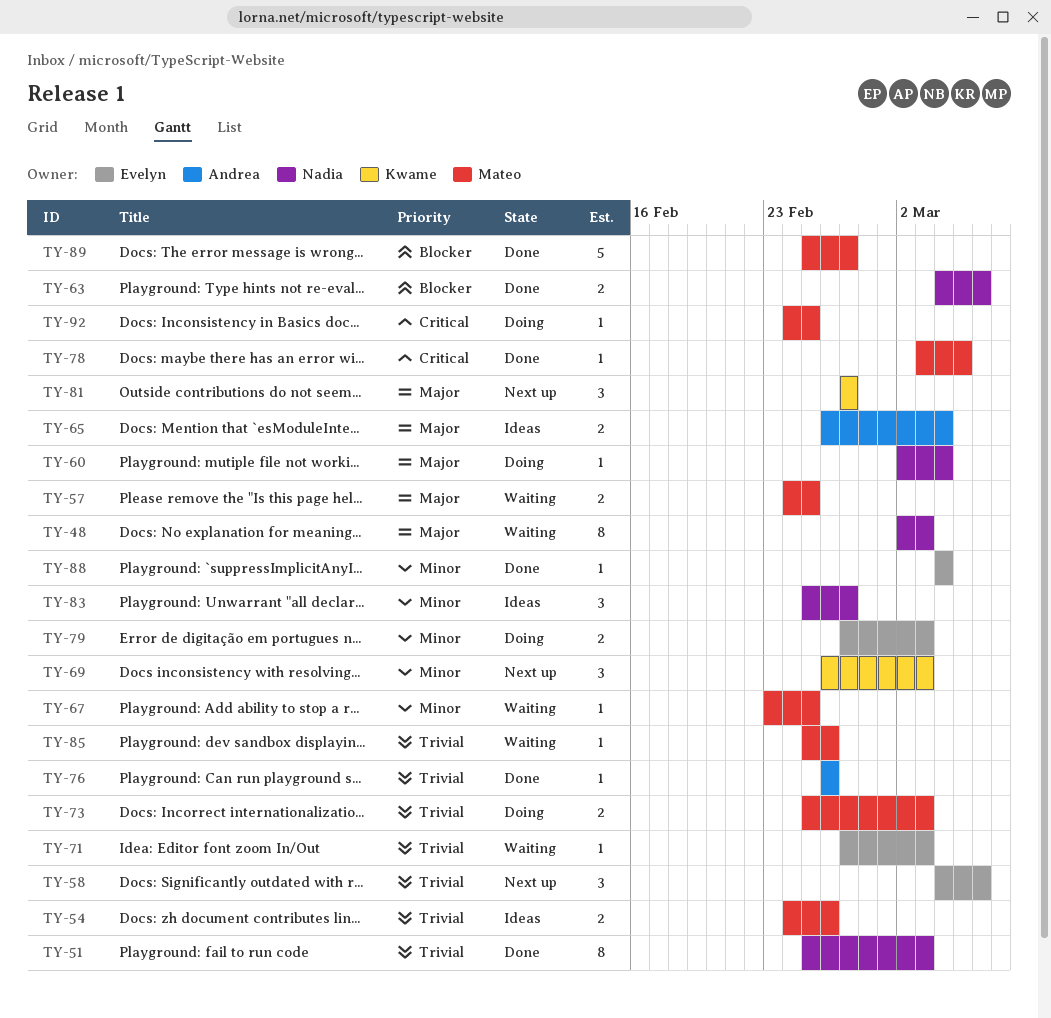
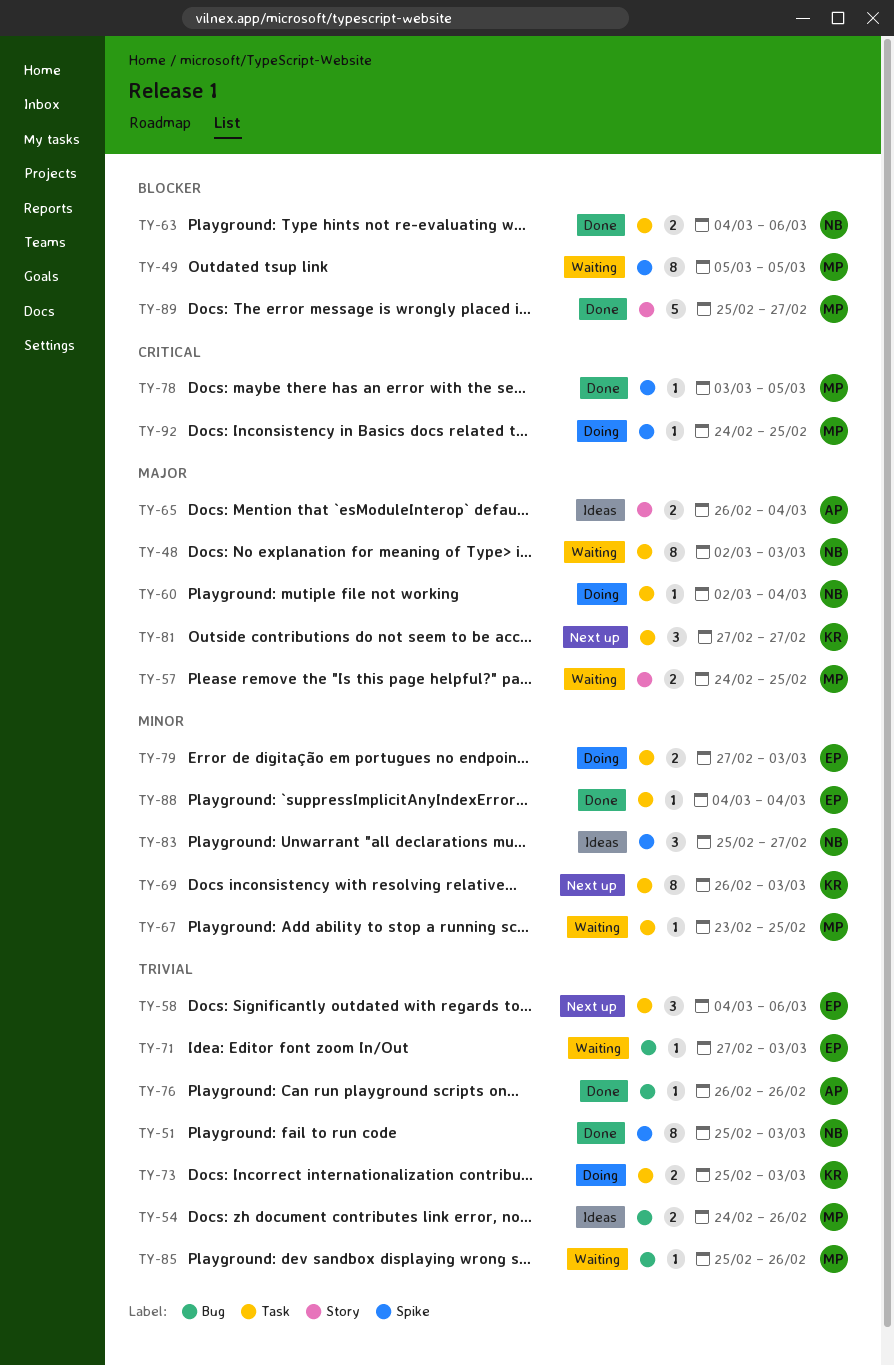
TY-49: none -> present
TY-69, estimate: 3 -> 8
TY-73, owner: Mateo -> Kwame

